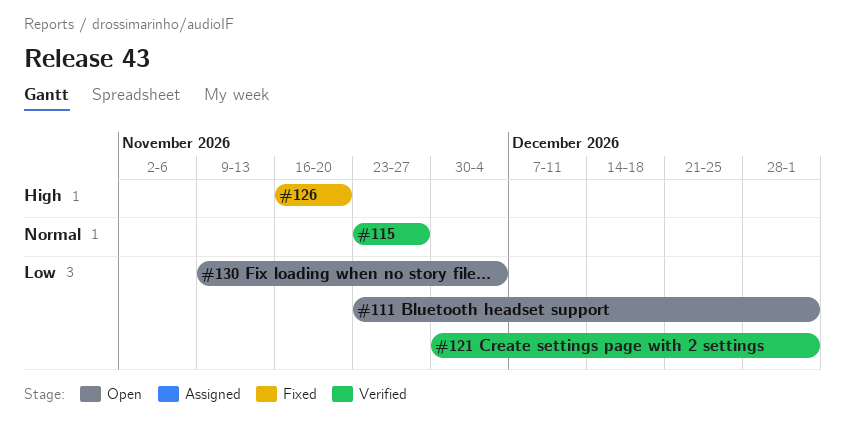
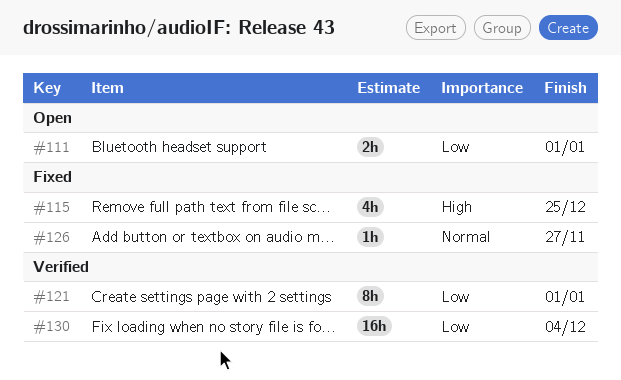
#115, status: Verified -> Fixed
#115, priority: Normal -> High
#115, due: Nov 27 -> Dec 25
#126, priority: High -> Normal
#126, due: Nov 20 -> Nov 27
#130, status: Open -> Verified

